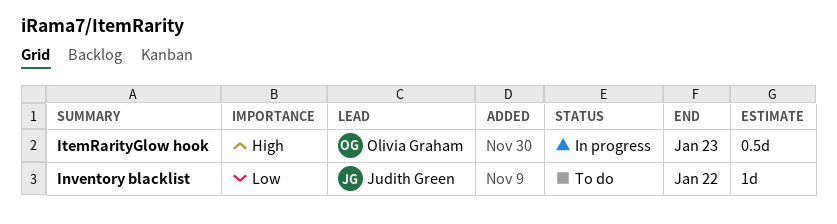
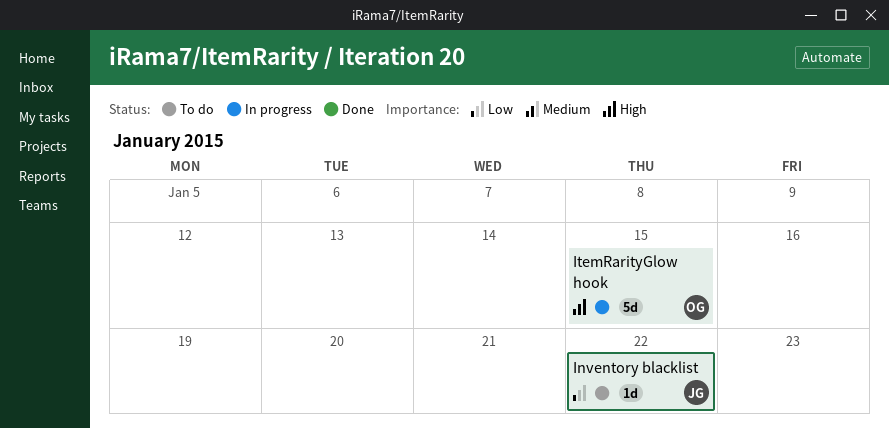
ItemRarityGlow hook, estimate: 0.5d -> 5d
ItemRarityGlow hook, due: Jan 23 -> Jan 15

